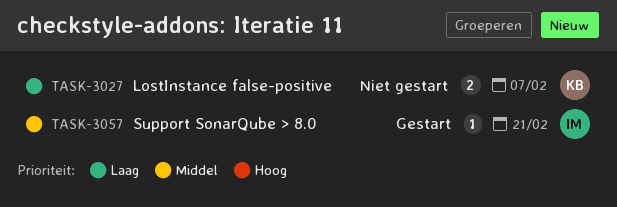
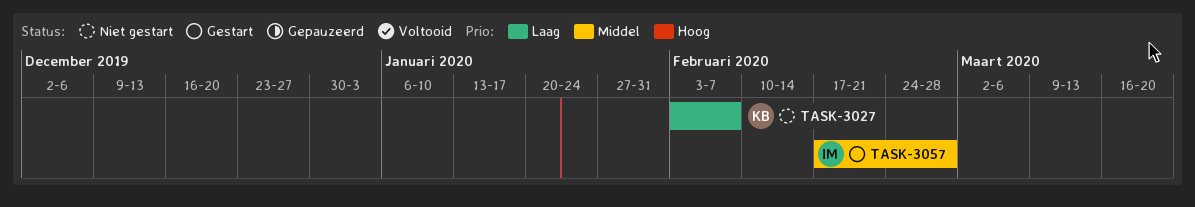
TASK-3057, due: Feb 21 -> Feb 28

